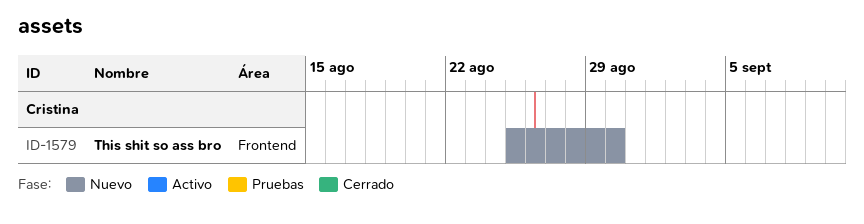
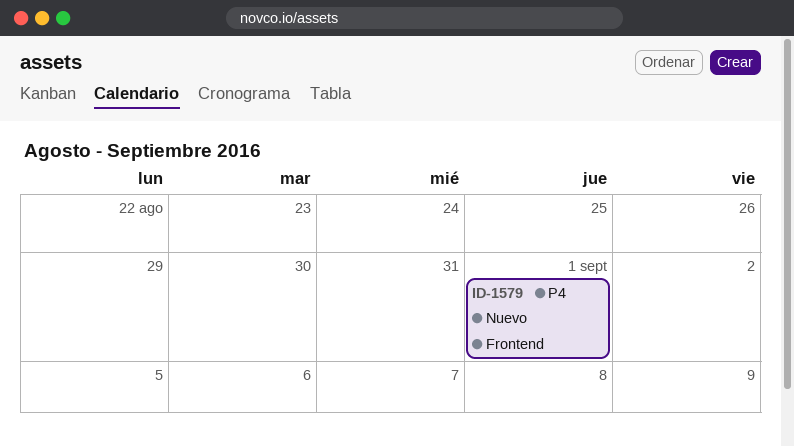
ID-1579, due: Aug 30 -> Sep 1

